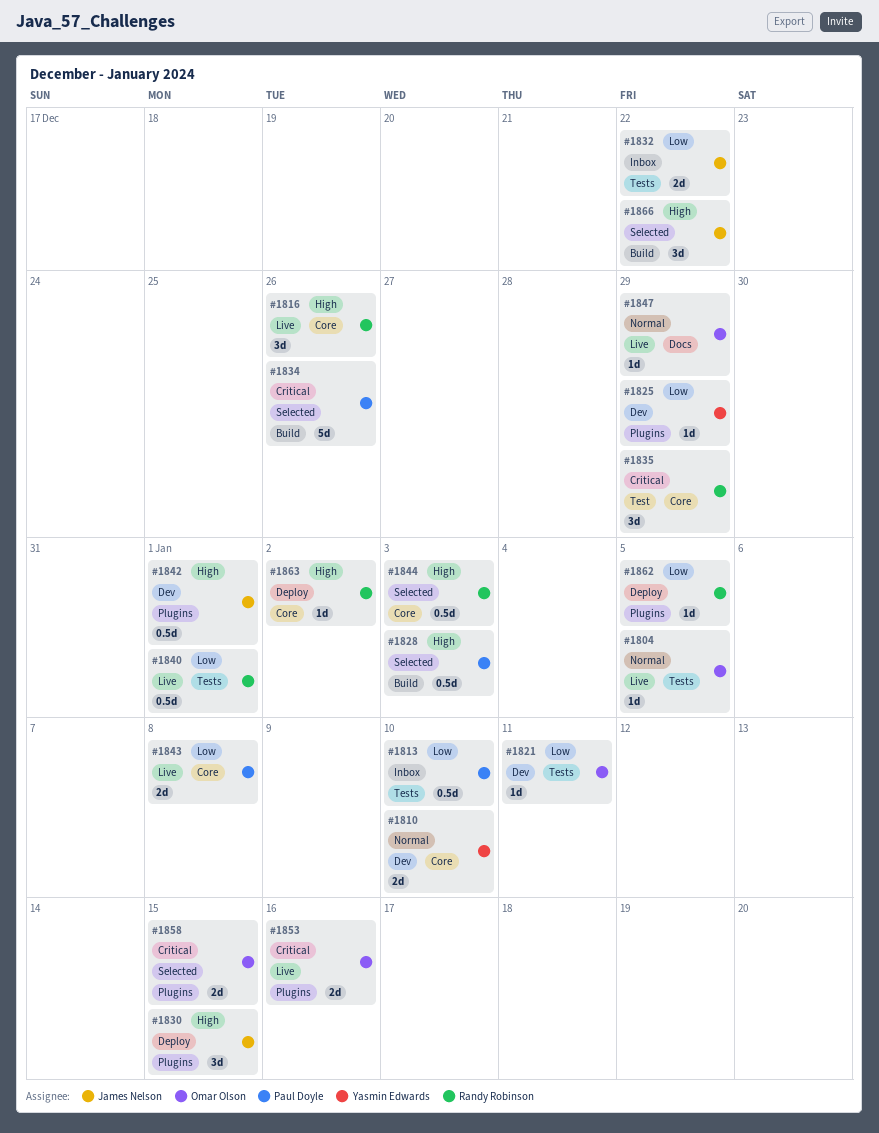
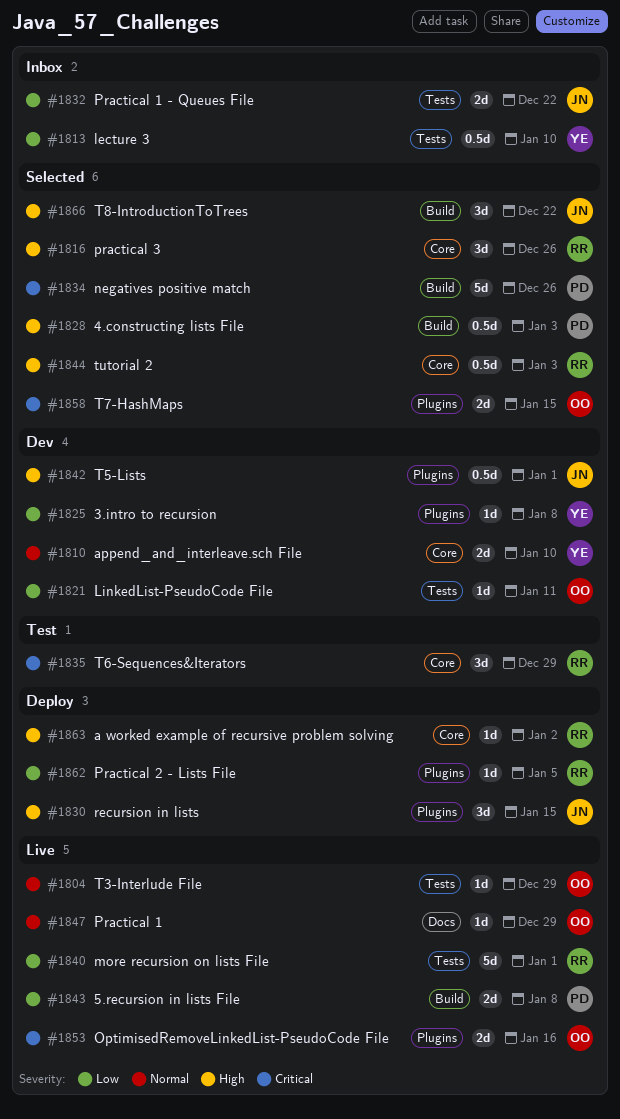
#1804, due: Jan 5 -> Dec 29
#1813, owner: Paul Doyle -> Yasmin Edwards
#1816, status: Live -> Selected
#1825, due: Dec 29 -> Jan 8
#1840, estimate: 0.5d -> 5d
#1843, label: Core -> Build

